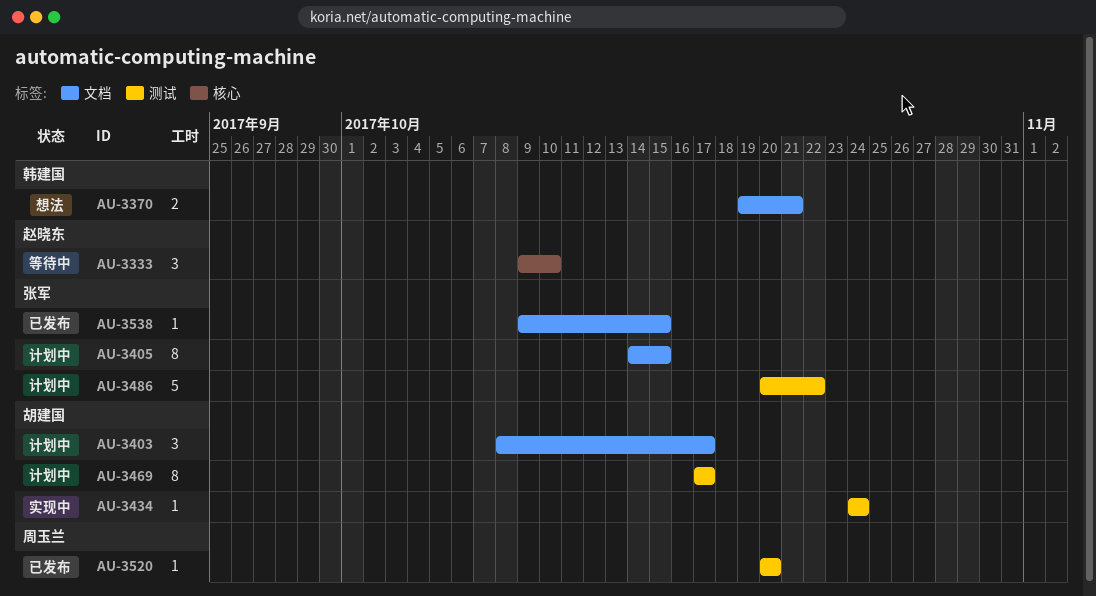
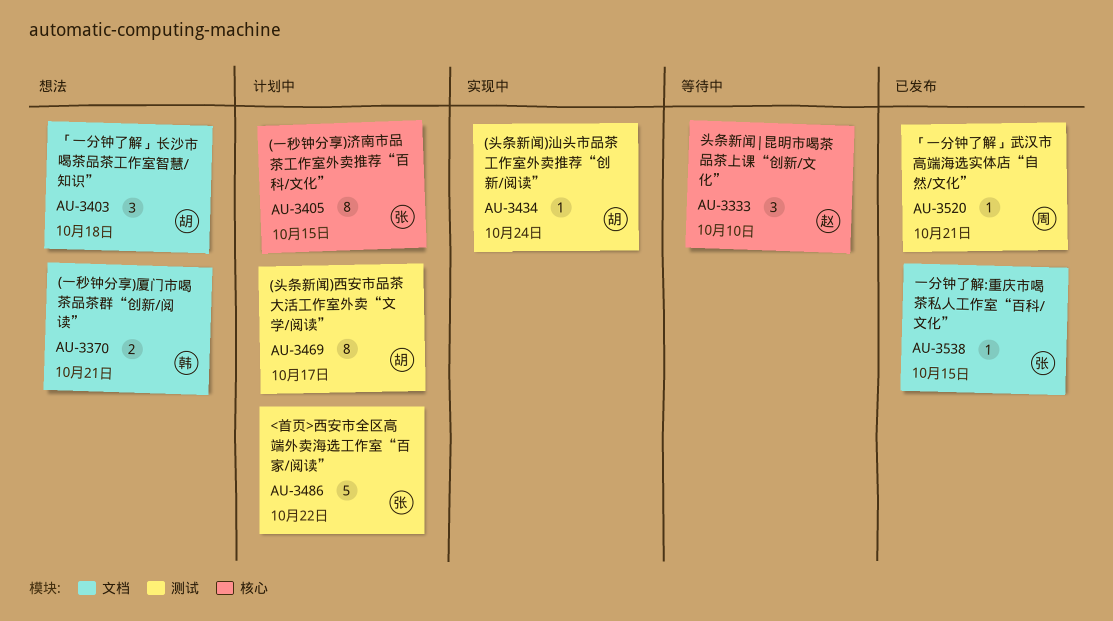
AU-3403, status: 计划中 -> 想法
AU-3403, due: Oct 17 -> Oct 18
AU-3405, label: 文档 -> 核心
AU-3520, due: Oct 20 -> Oct 21

